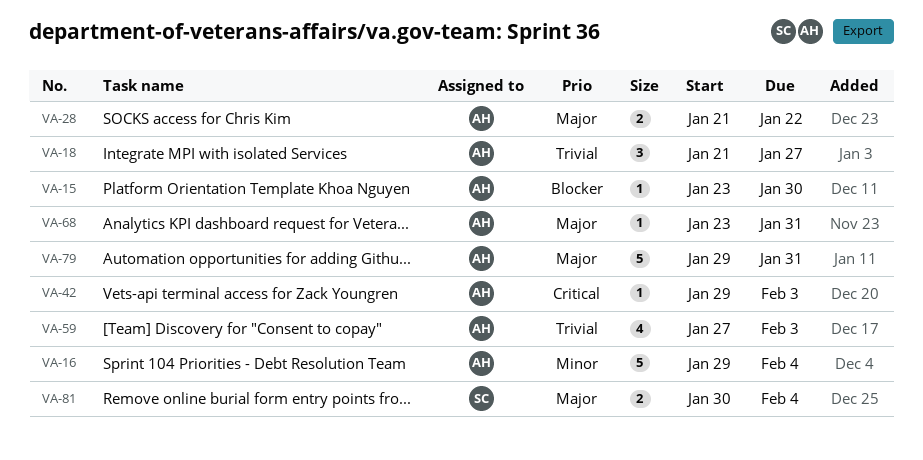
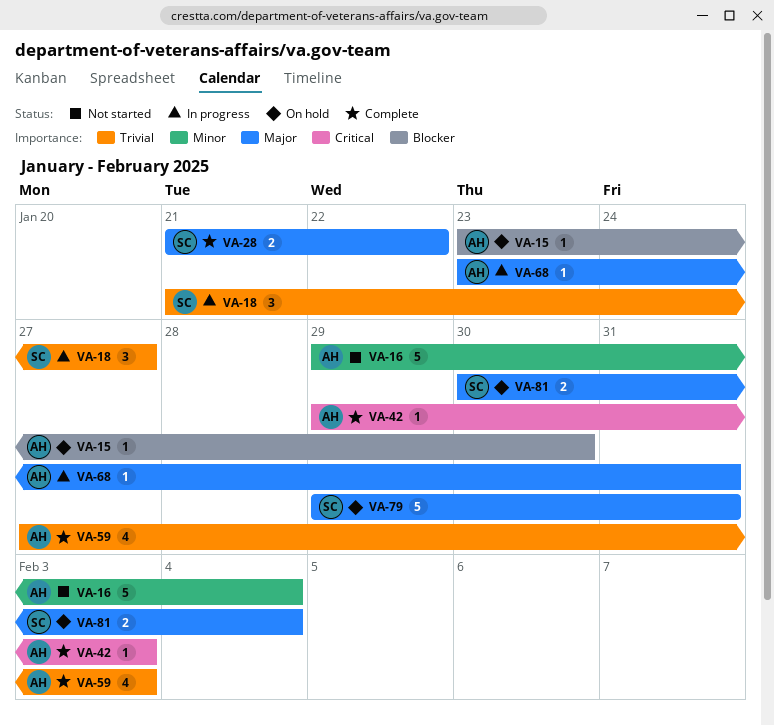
VA-18, owner: AH -> SC
VA-28, owner: AH -> SC
VA-79, owner: AH -> SC

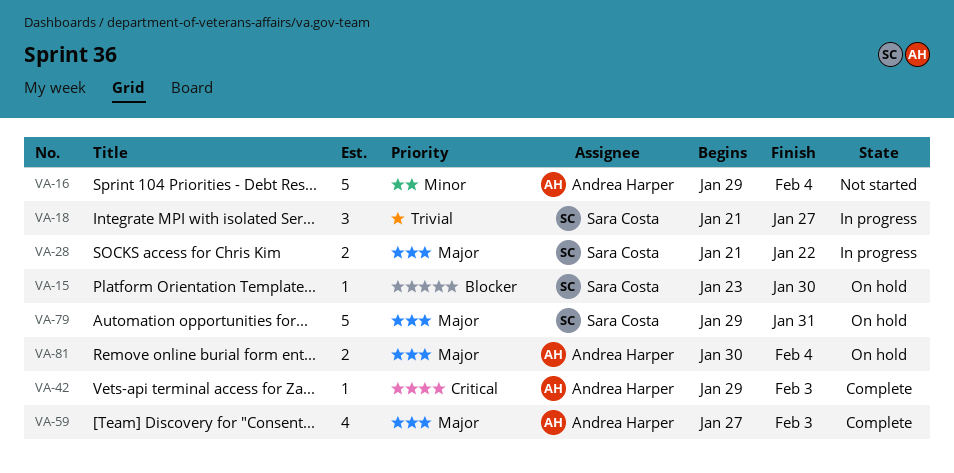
VA-15, owner: Andrea Harper -> Sara Costa
VA-28, status: Complete -> In progress
VA-59, priority: Trivial -> Major
VA-68: present -> none
VA-81, owner: Sara Costa -> Andrea Harper

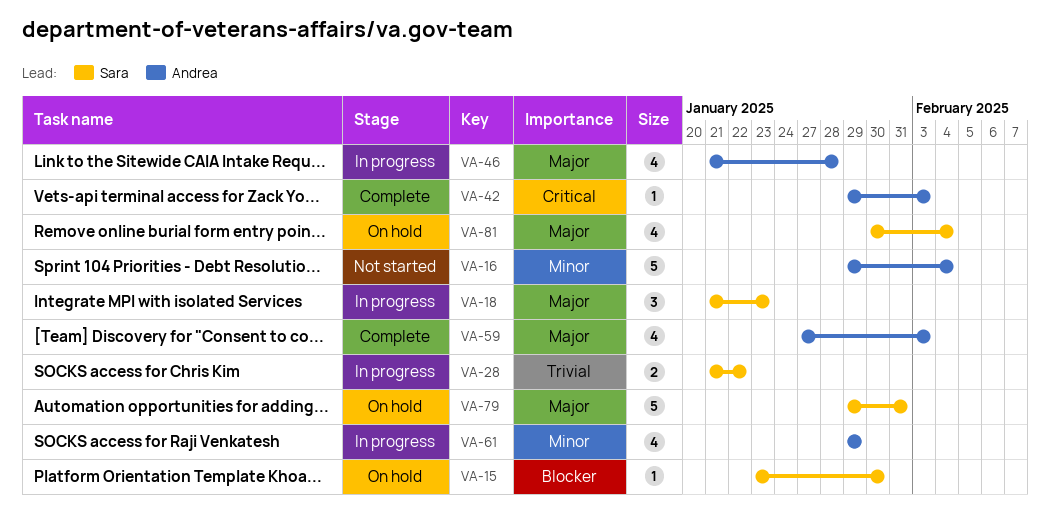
VA-18, priority: Trivial -> Major
VA-18, due: Jan 27 -> Jan 23
VA-28, priority: Major -> Trivial
VA-46: none -> present
VA-61: none -> present
VA-81, owner: Andrea Harper -> Sara Costa
VA-81, estimate: 2 -> 4

